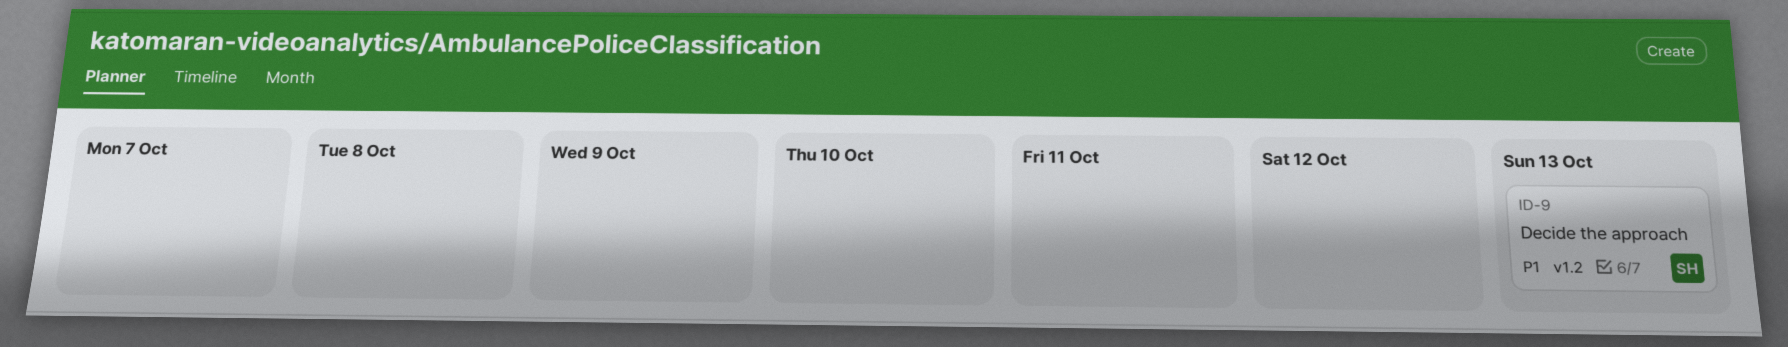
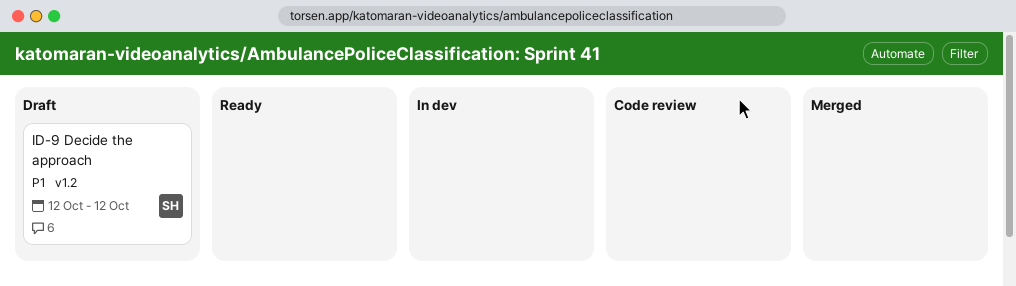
ID-9, due: Oct 13 -> Oct 12

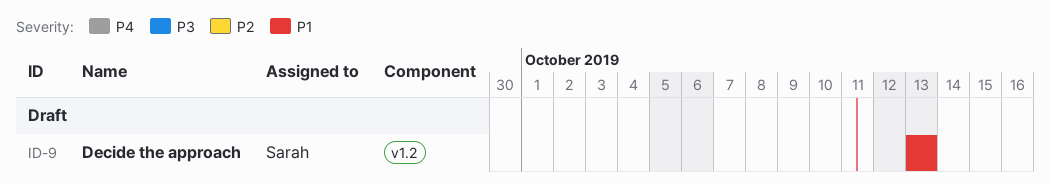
ID-9, start: Oct 12 -> Oct 13
ID-9, due: Oct 12 -> Oct 13

